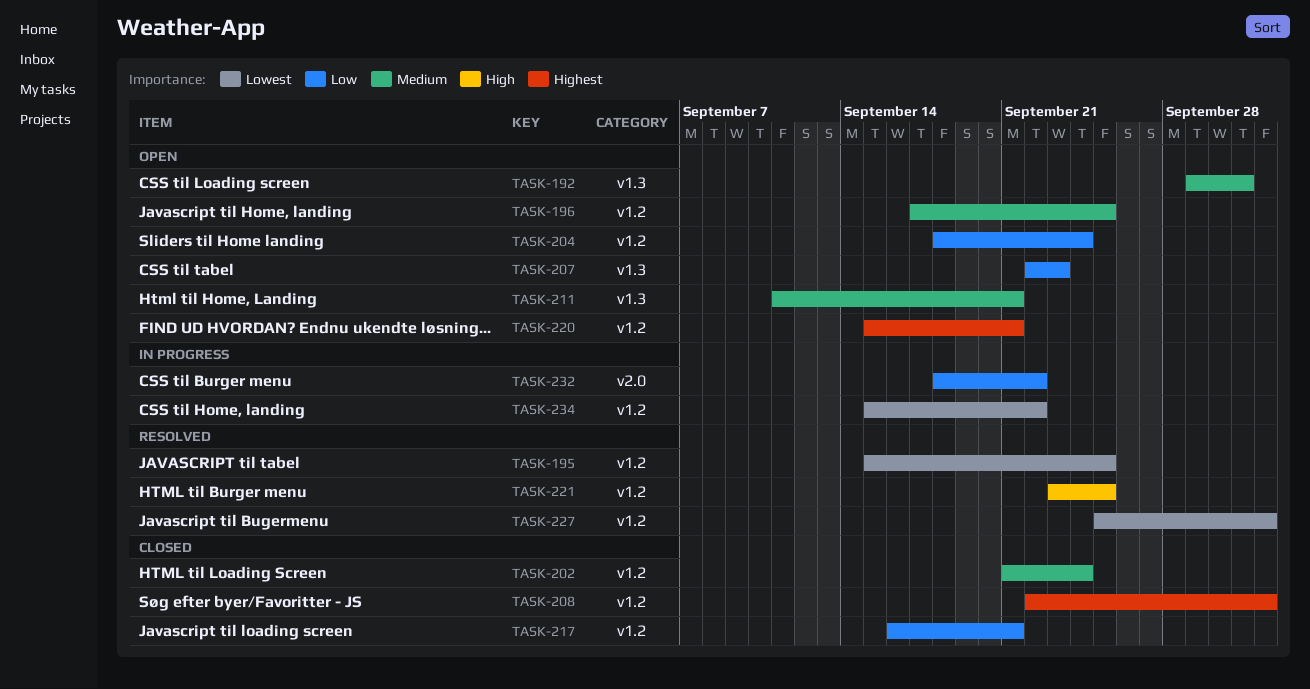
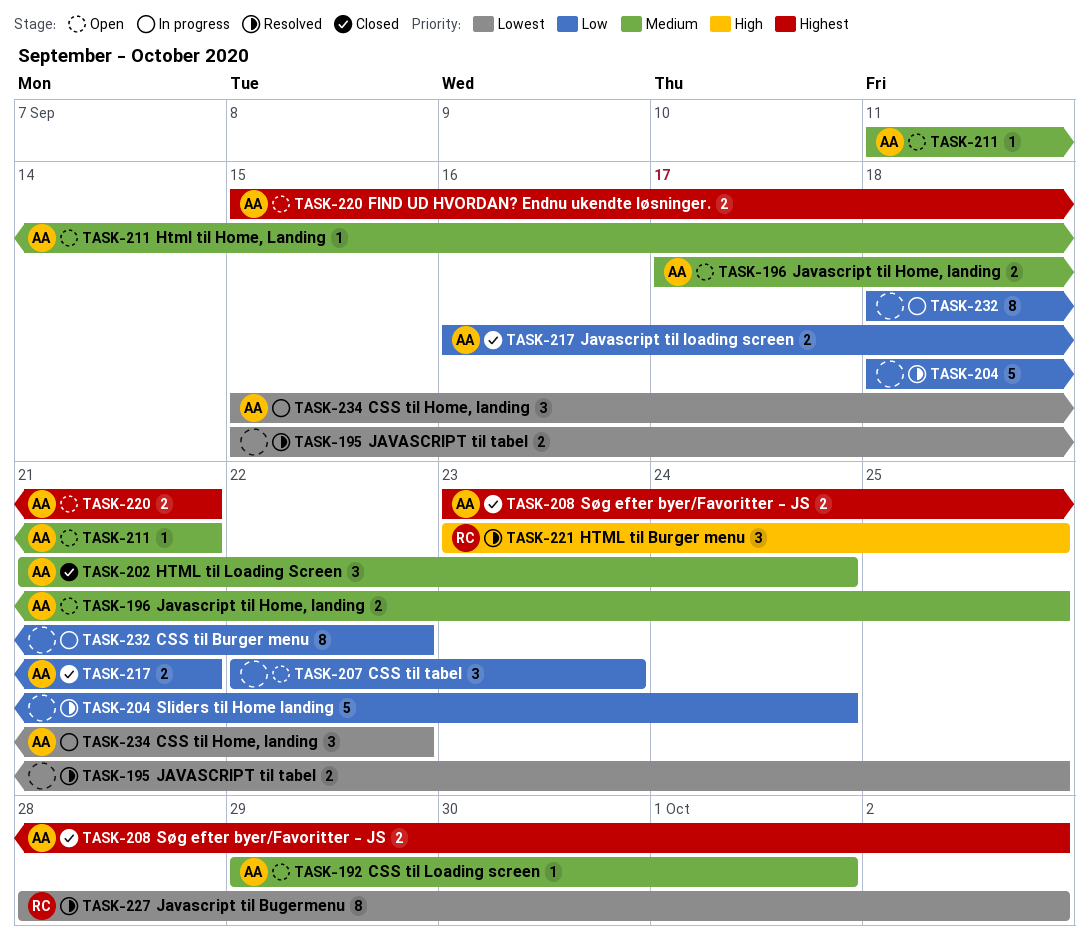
TASK-204, status: Open -> Resolved
TASK-208, start: Sep 22 -> Sep 23
TASK-227, start: Sep 25 -> Sep 28

